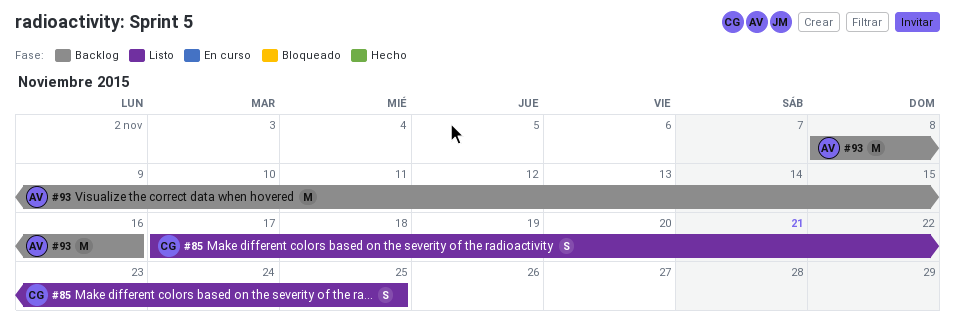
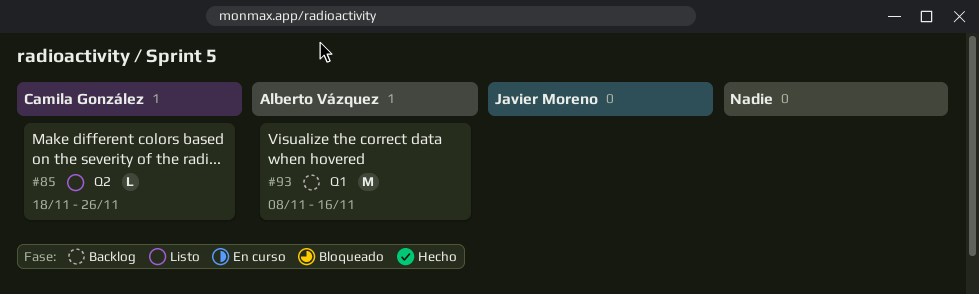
#85, estimate: S -> L
#85, start: Nov 17 -> Nov 18
#85, due: Nov 25 -> Nov 26

